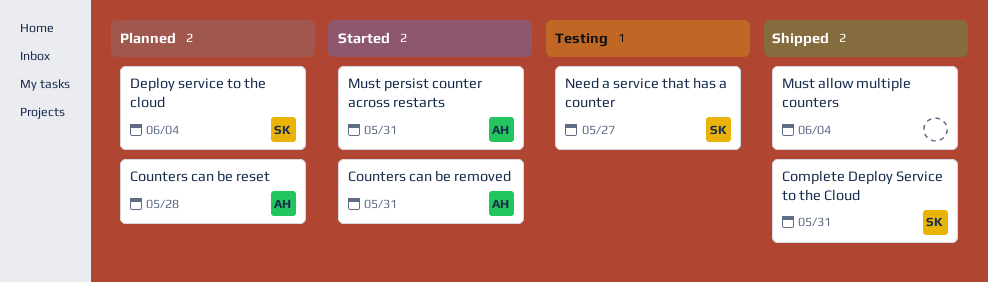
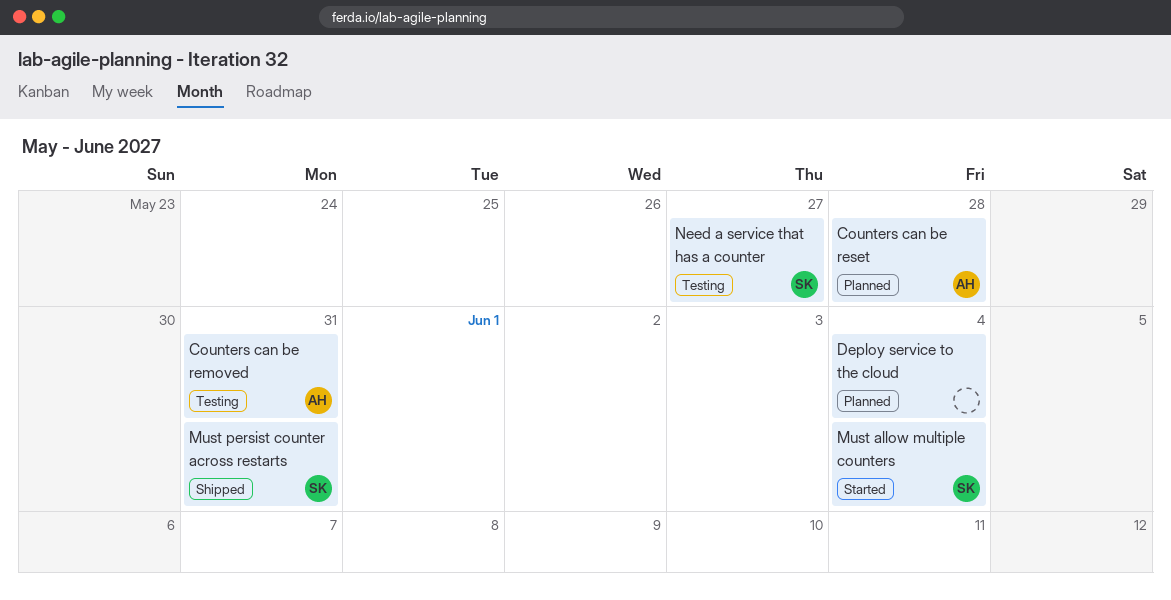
Complete Deploy Service to the Cloud: present -> none
Counters can be removed, status: Started -> Testing
Deploy service to the cloud, owner: SK -> none
Must allow multiple counters, status: Shipped -> Started
Must allow multiple counters, owner: none -> SK
Must persist counter across restarts, status: Started -> Shipped
Must persist counter across restarts, owner: AH -> SK

